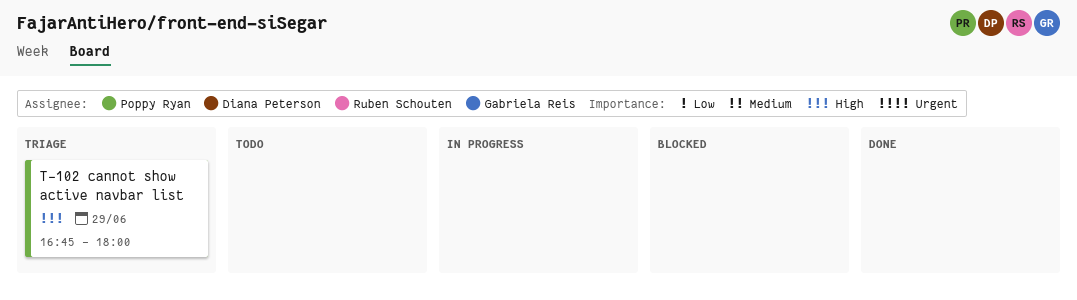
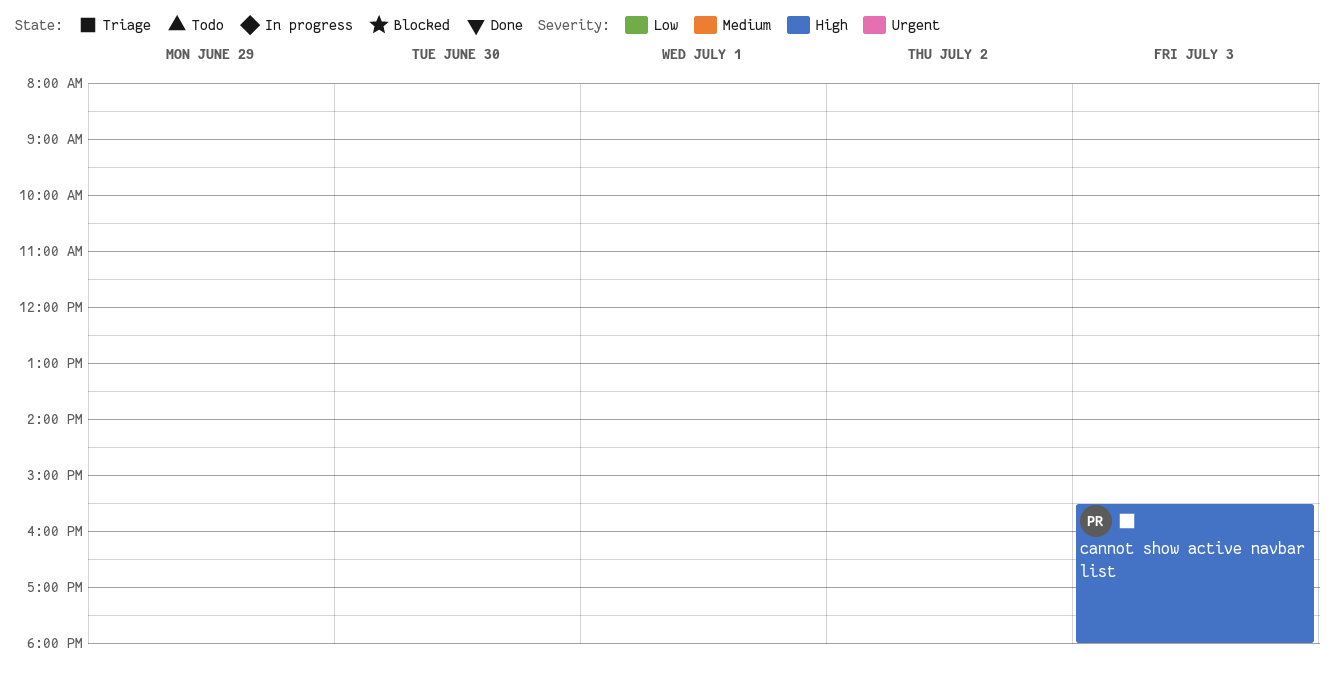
cannot show active navbar list, day: Jun 29 -> Jul 3
cannot show active navbar list, begins: 16:45 -> 15:30

